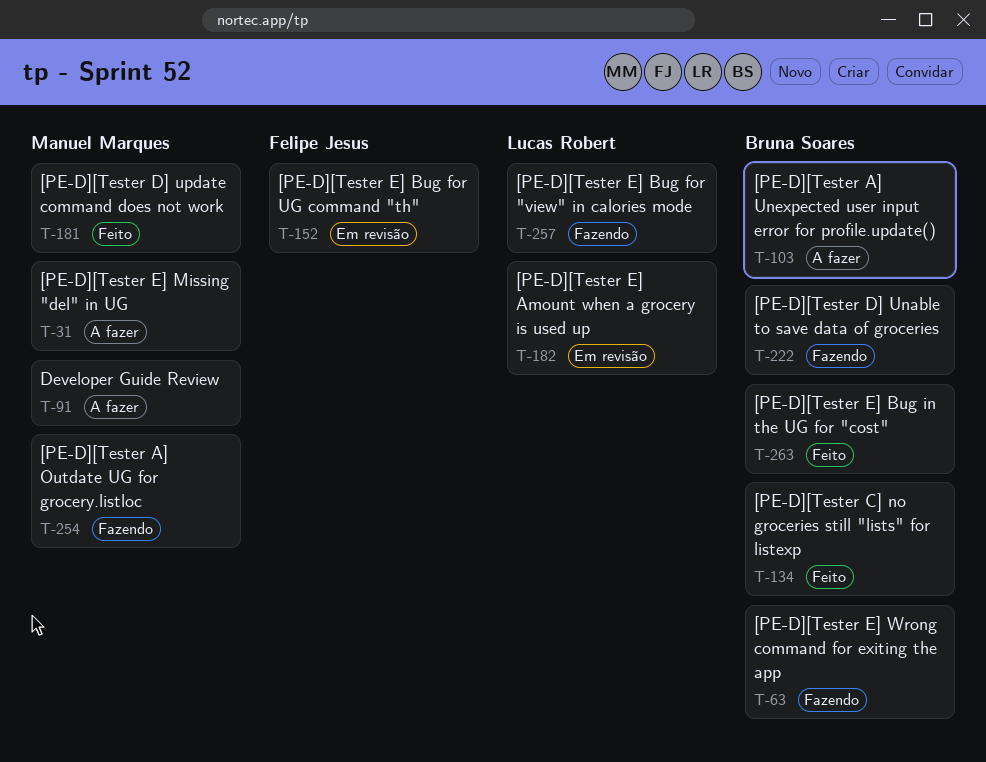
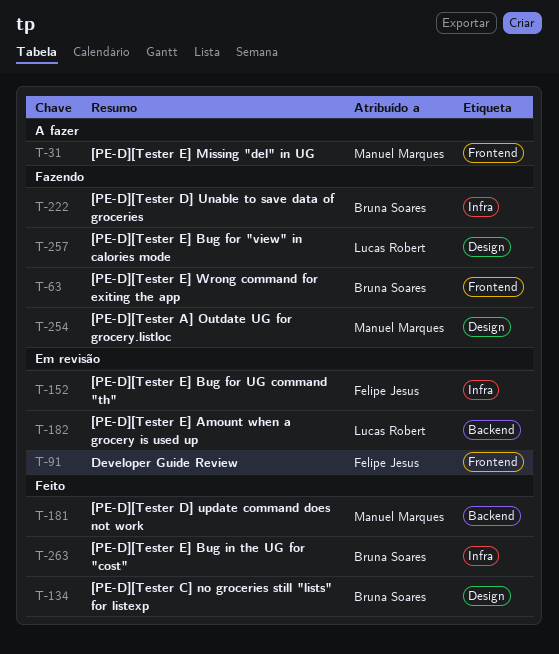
T-91, status: A fazer -> Em revisão
T-91, owner: Manuel Marques -> Felipe Jesus
T-103: present -> none

